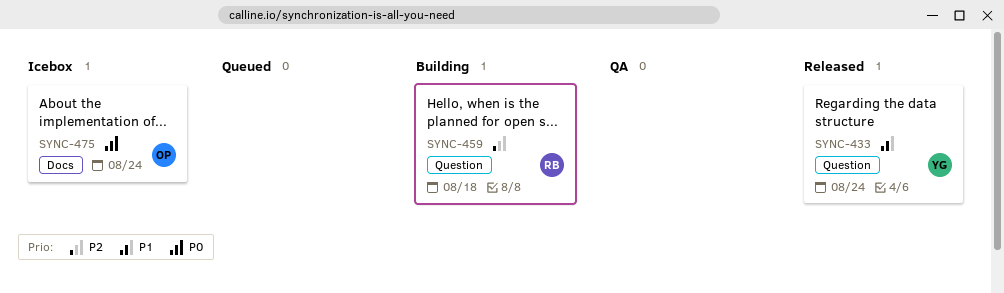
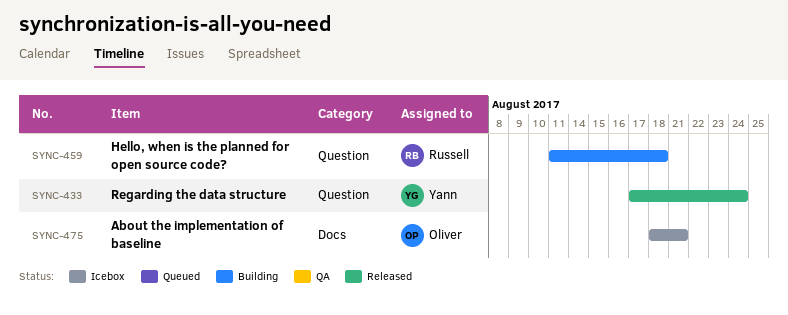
SYNC-475, due: Aug 24 -> Aug 21

